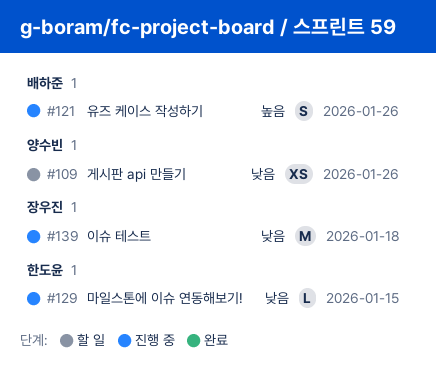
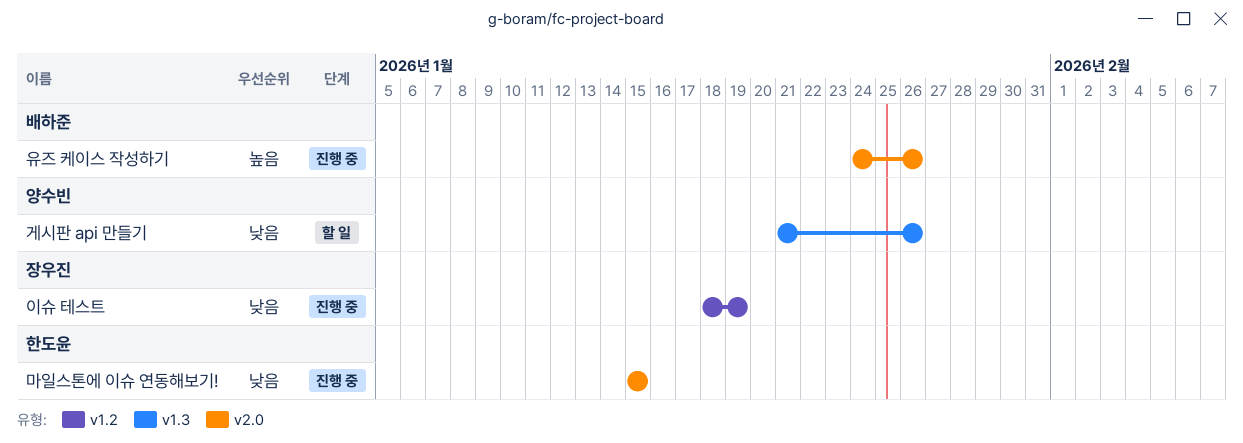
이슈 테스트, due: Jan 18 -> Jan 19

